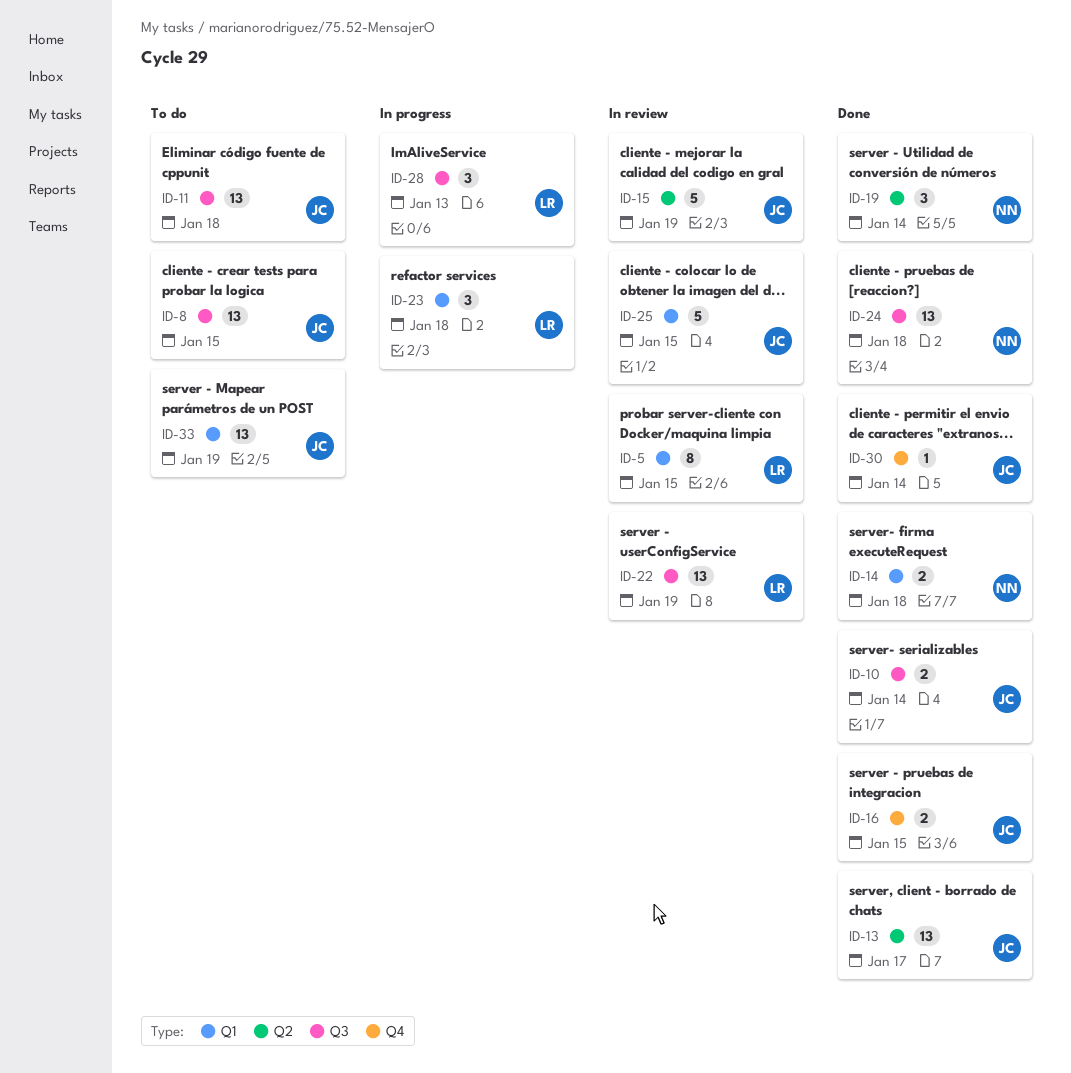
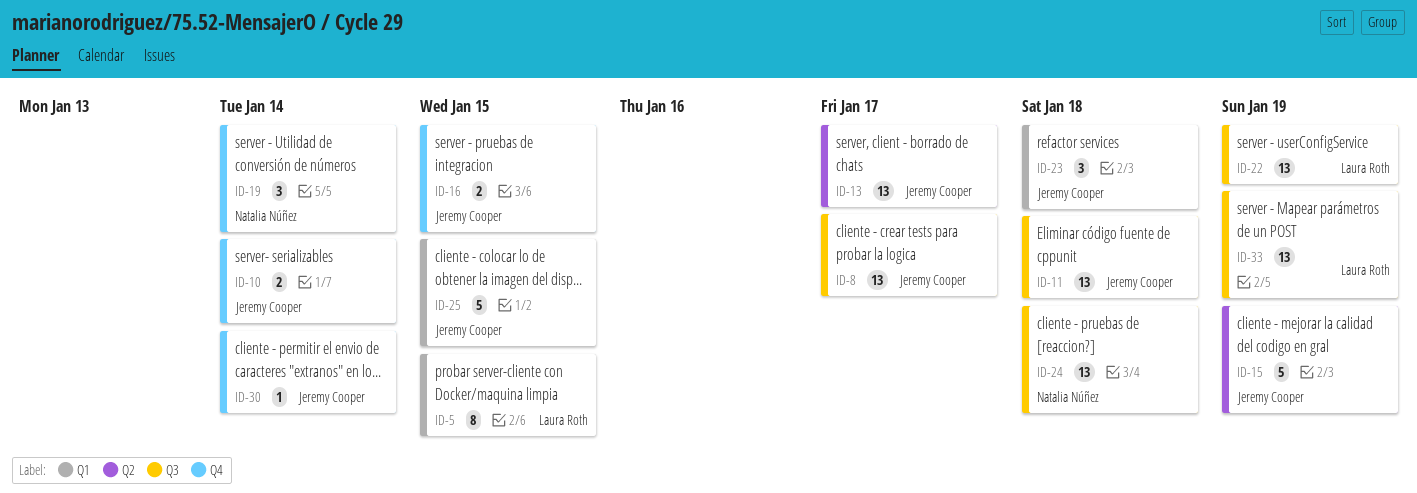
ID-8, due: Jan 15 -> Jan 17
ID-10, label: Q3 -> Q4
ID-14: present -> none
ID-19, label: Q2 -> Q4
ID-23, owner: Laura Roth -> Jeremy Cooper
ID-28: present -> none
ID-33, owner: Jeremy Cooper -> Laura Roth
ID-33, label: Q1 -> Q3

